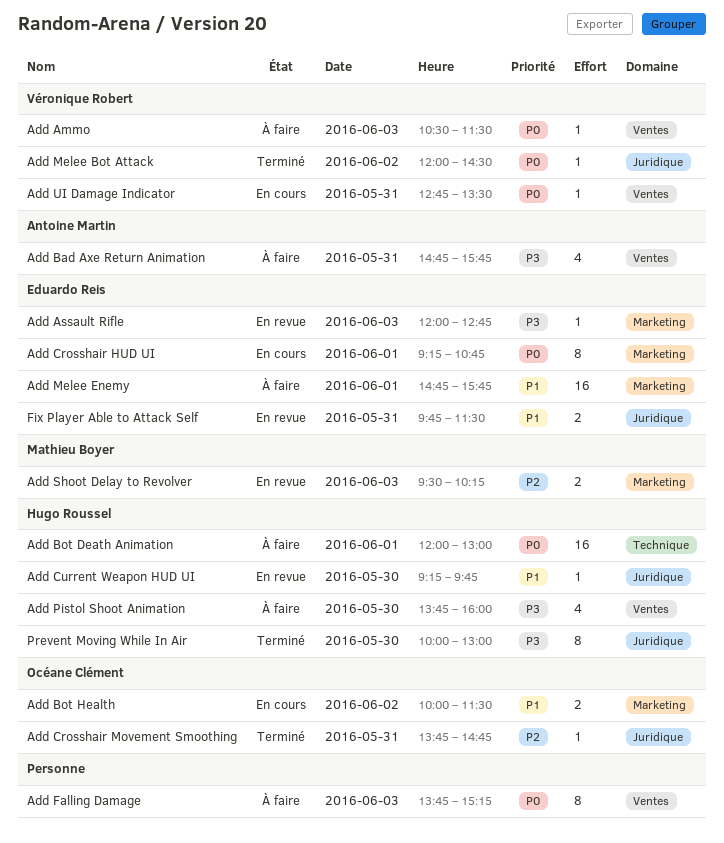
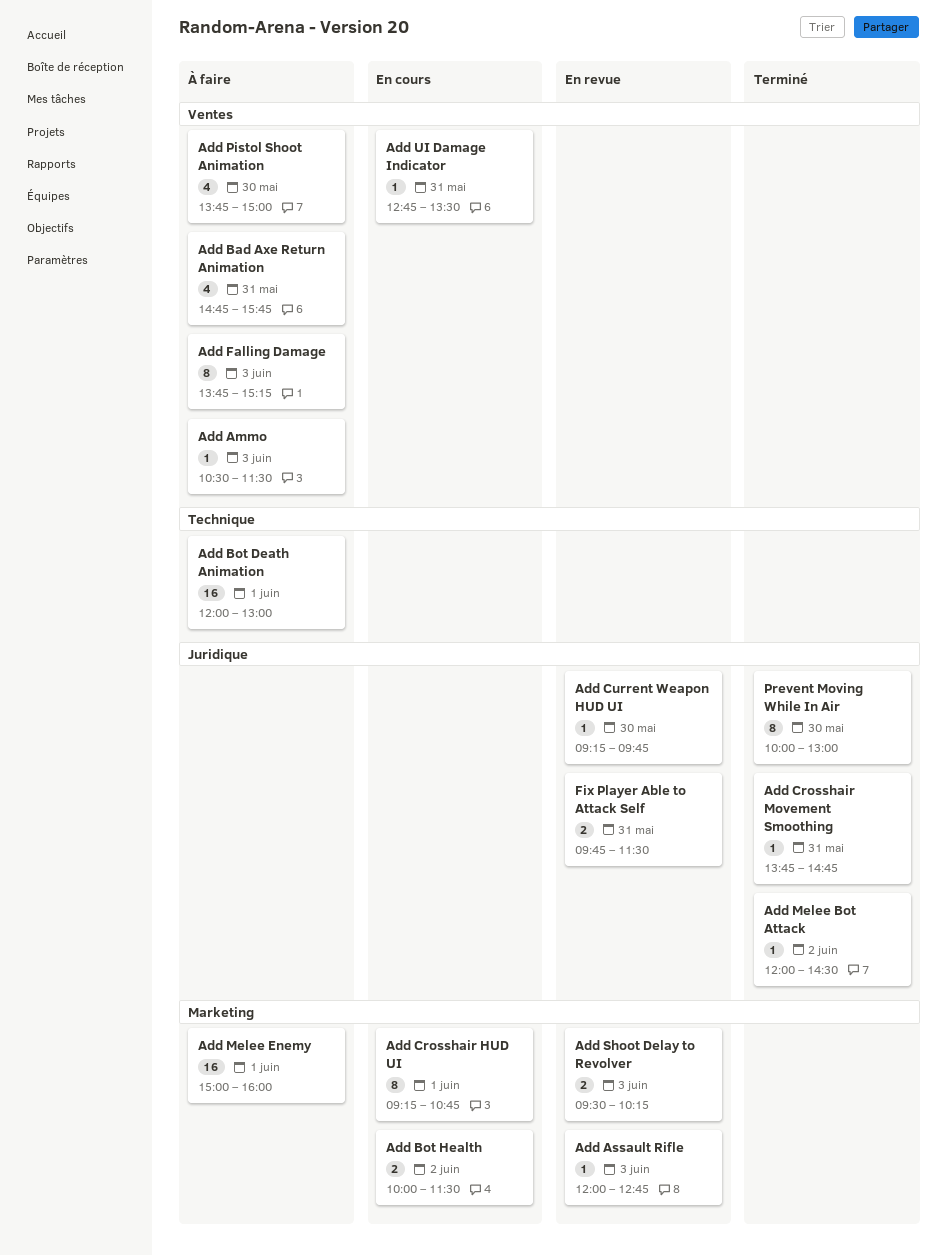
Add Melee Enemy, begins: 14:45 -> 15:00
Add Melee Enemy, ends: 15:45 -> 16:00
Add Pistol Shoot Animation, ends: 16:00 -> 15:00

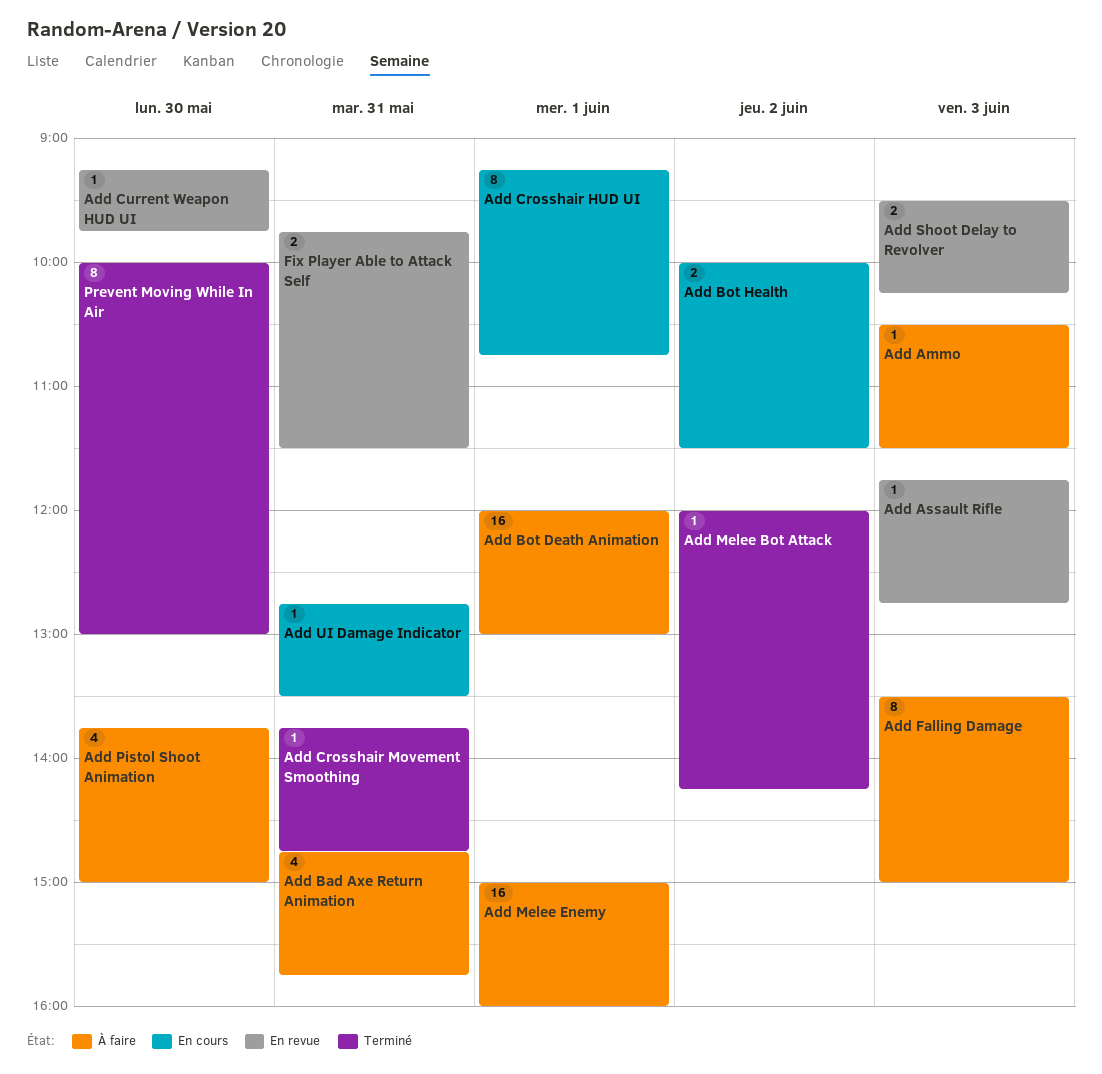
Add Assault Rifle, begins: 12:00 -> 11:45
Add Falling Damage, begins: 13:45 -> 13:30
Add Falling Damage, ends: 15:15 -> 15:00
Add Melee Bot Attack, ends: 14:30 -> 14:15

